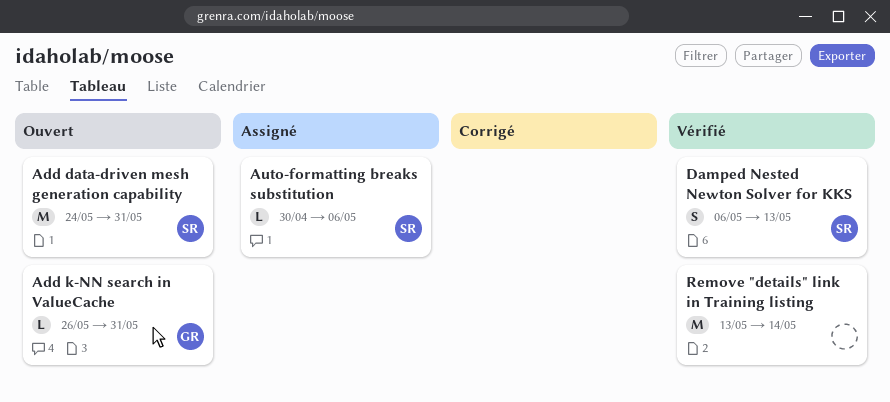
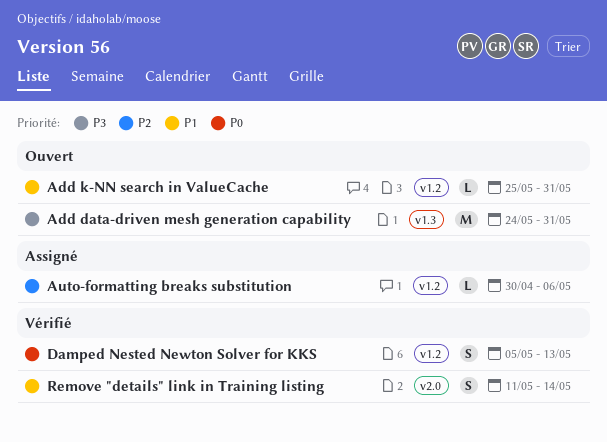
Add k-NN search in ValueCache, start: May 26 -> May 25
Damped Nested Newton Solver for KKS, start: May 6 -> May 5
Remove "details" link in Training listing, estimate: M -> S
Remove "details" link in Training listing, start: May 13 -> May 11

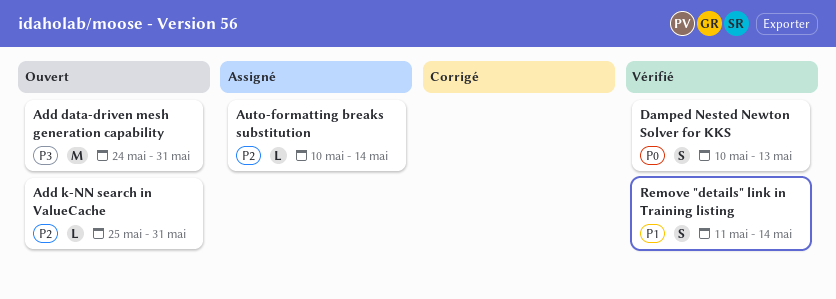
Add k-NN search in ValueCache, priority: P1 -> P2
Auto-formatting breaks substitution, start: Apr 30 -> May 10
Auto-formatting breaks substitution, due: May 6 -> May 14
Damped Nested Newton Solver for KKS, start: May 5 -> May 10

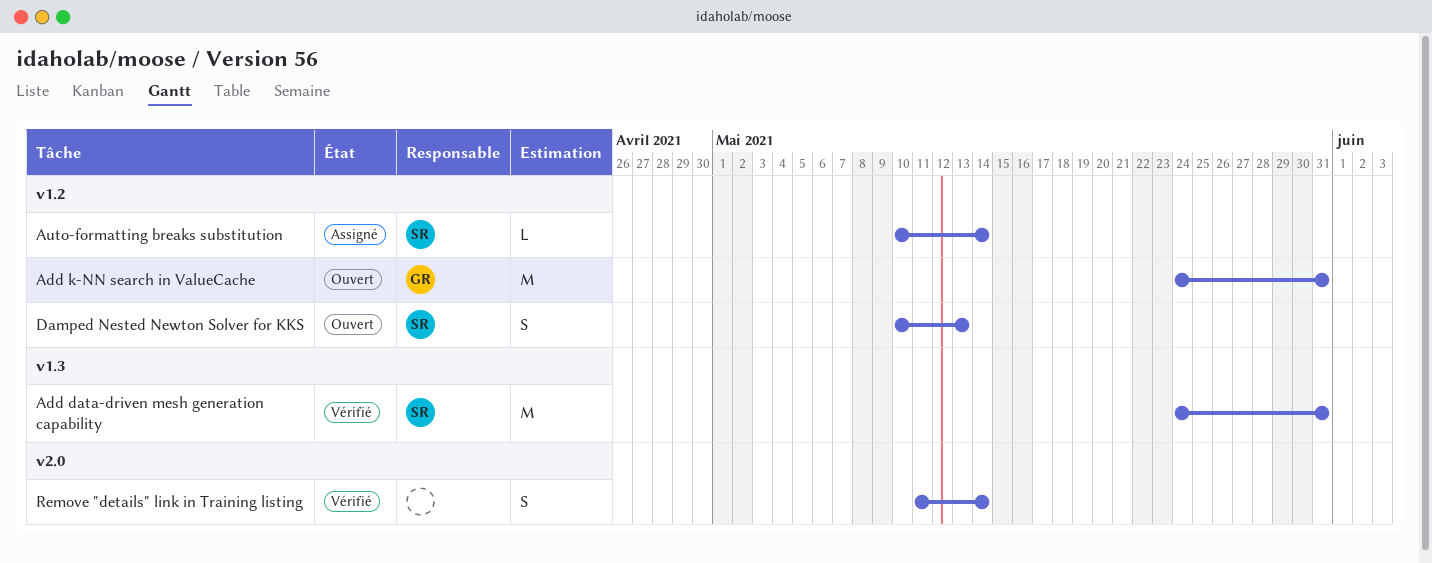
Add data-driven mesh generation capability, status: Ouvert -> Vérifié
Add k-NN search in ValueCache, estimate: L -> M
Add k-NN search in ValueCache, start: May 25 -> May 24
Damped Nested Newton Solver for KKS, status: Vérifié -> Ouvert

